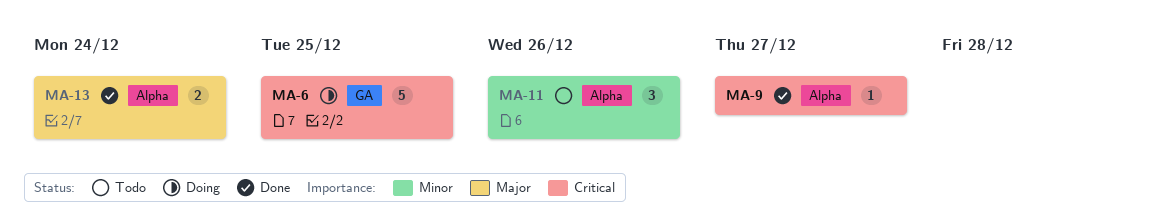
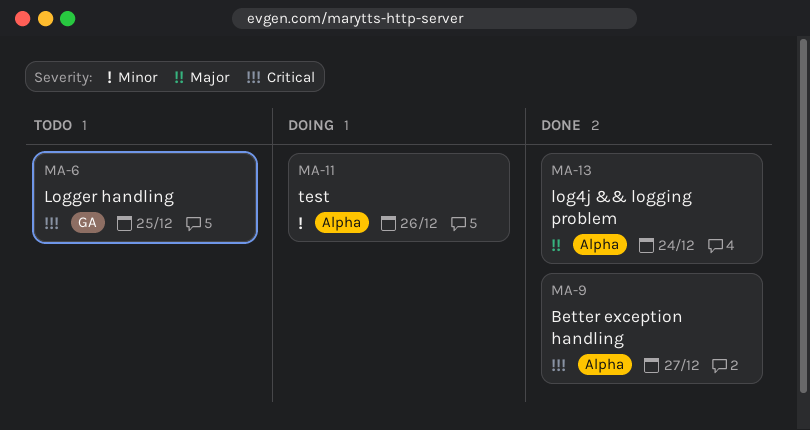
MA-6, status: Doing -> Todo
MA-11, status: Todo -> Doing

